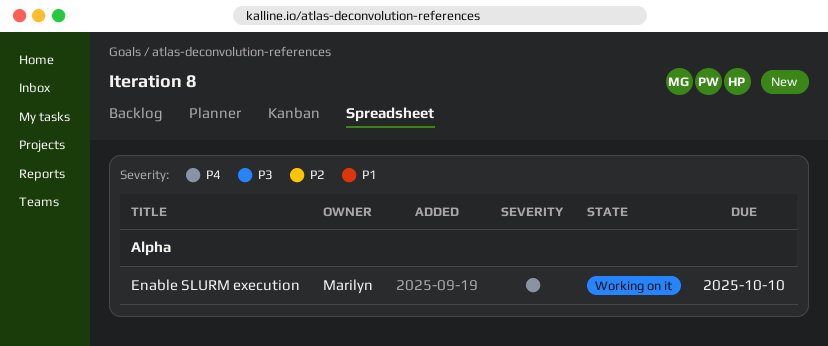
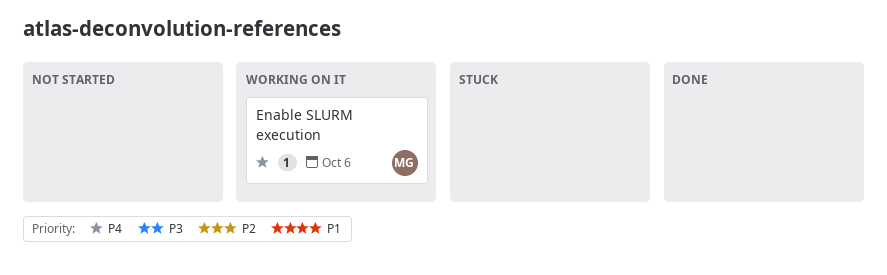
Enable SLURM execution, due: Oct 10 -> Oct 6

